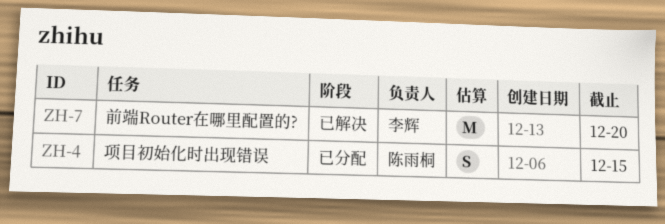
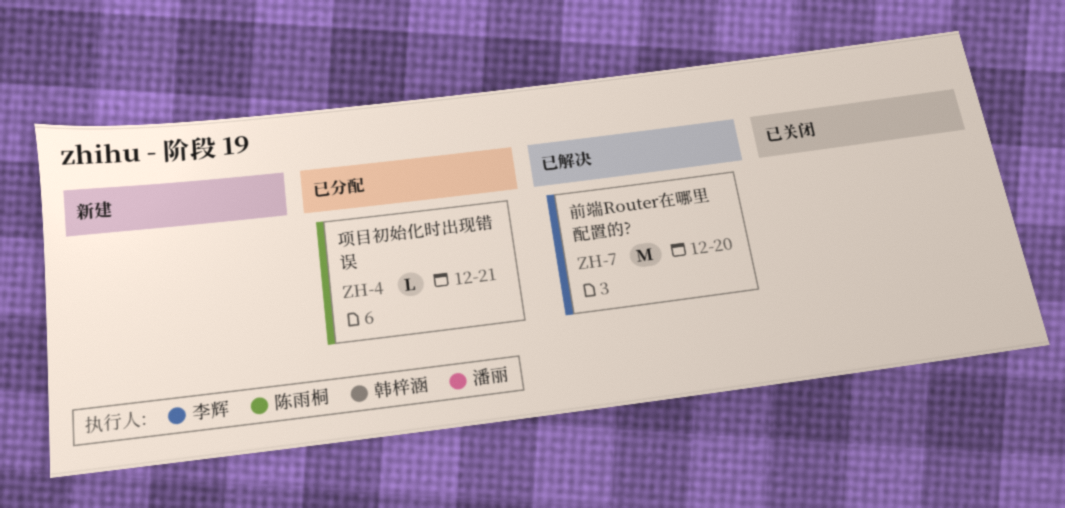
ZH-4, estimate: S -> L
ZH-4, due: Dec 15 -> Dec 21

